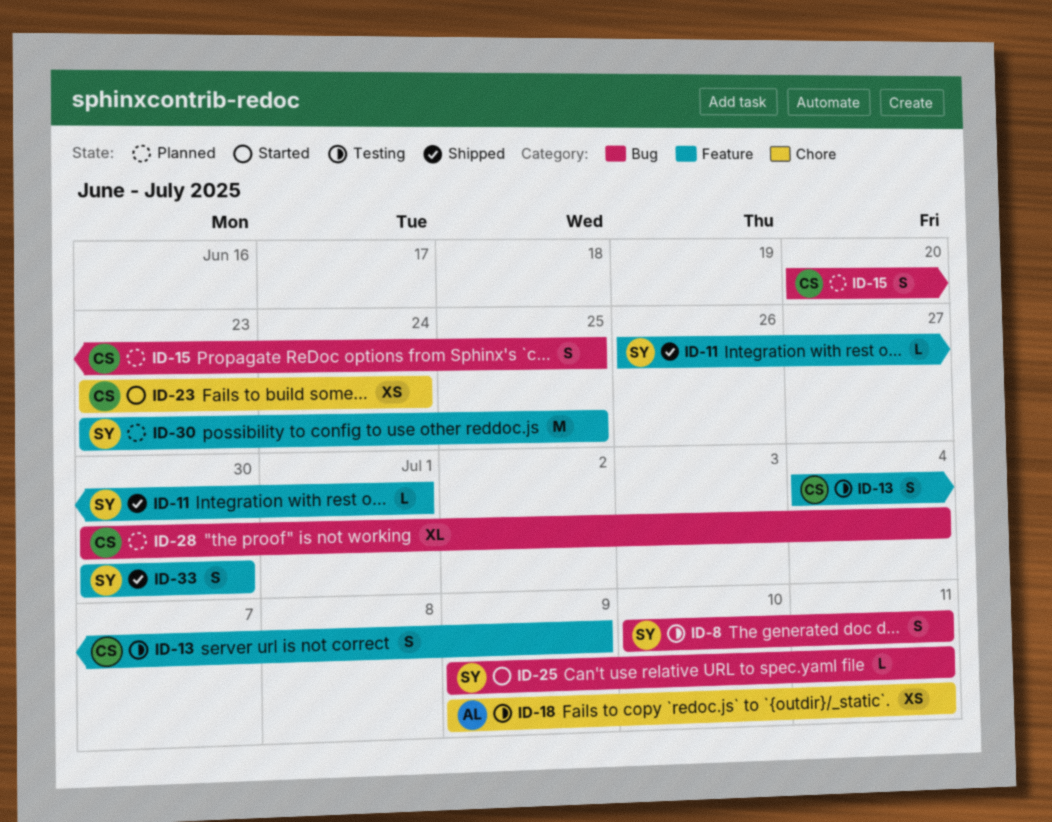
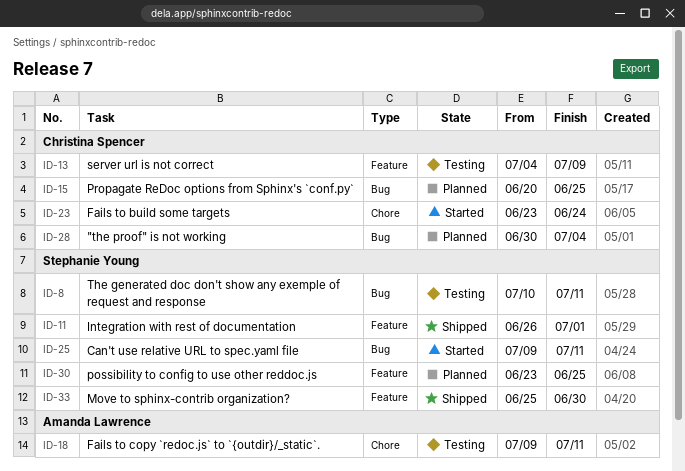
ID-33, start: Jun 30 -> Jun 25

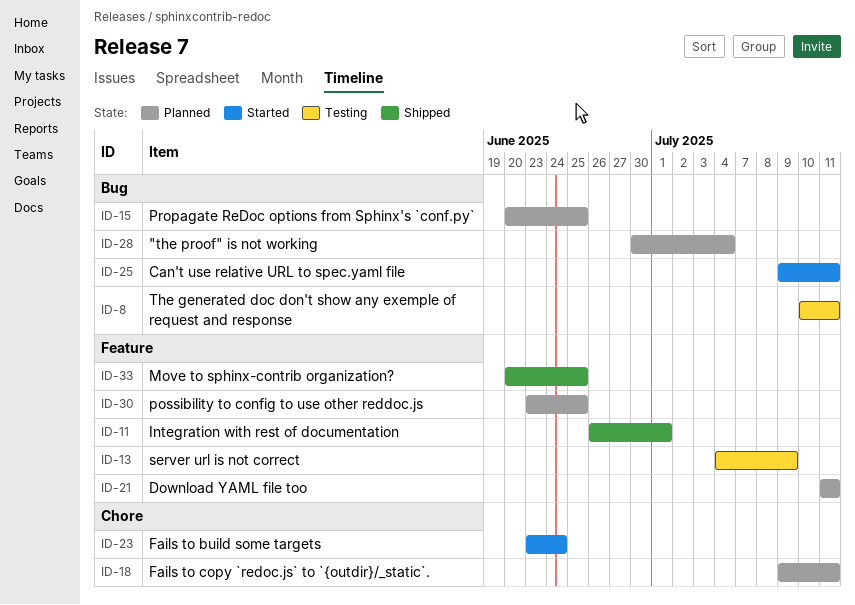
ID-18, status: Testing -> Planned
ID-21: none -> present
ID-33, start: Jun 25 -> Jun 20
ID-33, due: Jun 30 -> Jun 25

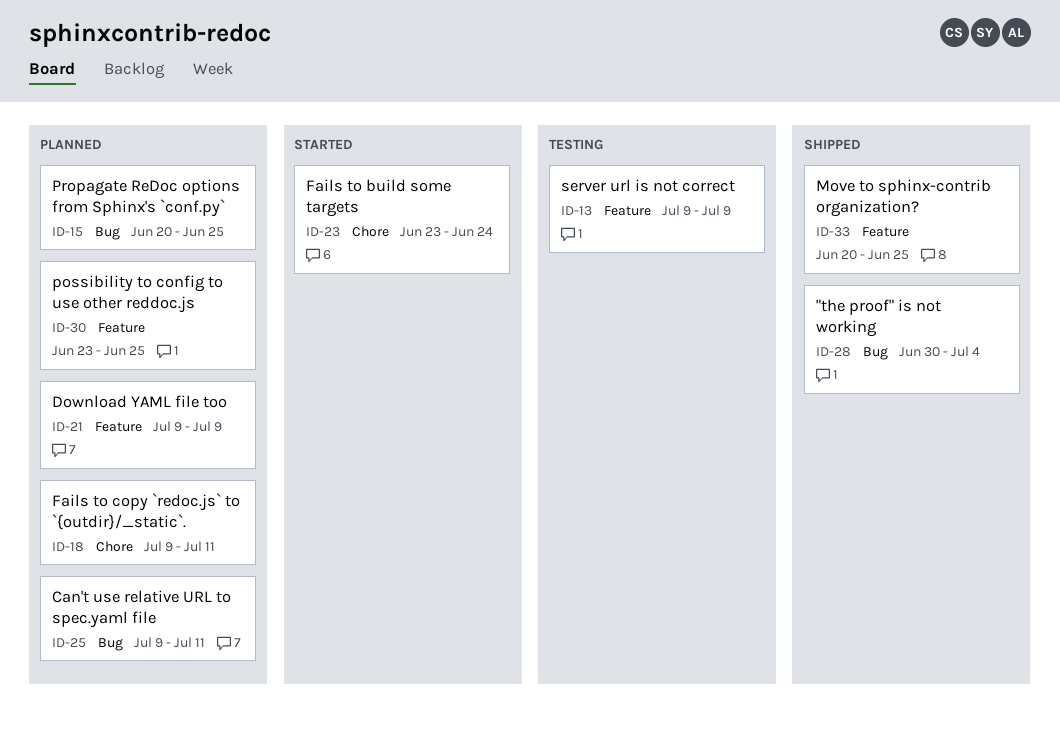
ID-8: present -> none
ID-11: present -> none
ID-13, start: Jul 4 -> Jul 9
ID-21, start: Jul 11 -> Jul 9
ID-21, due: Jul 11 -> Jul 9
ID-25, status: Started -> Planned
ID-28, status: Planned -> Shipped

